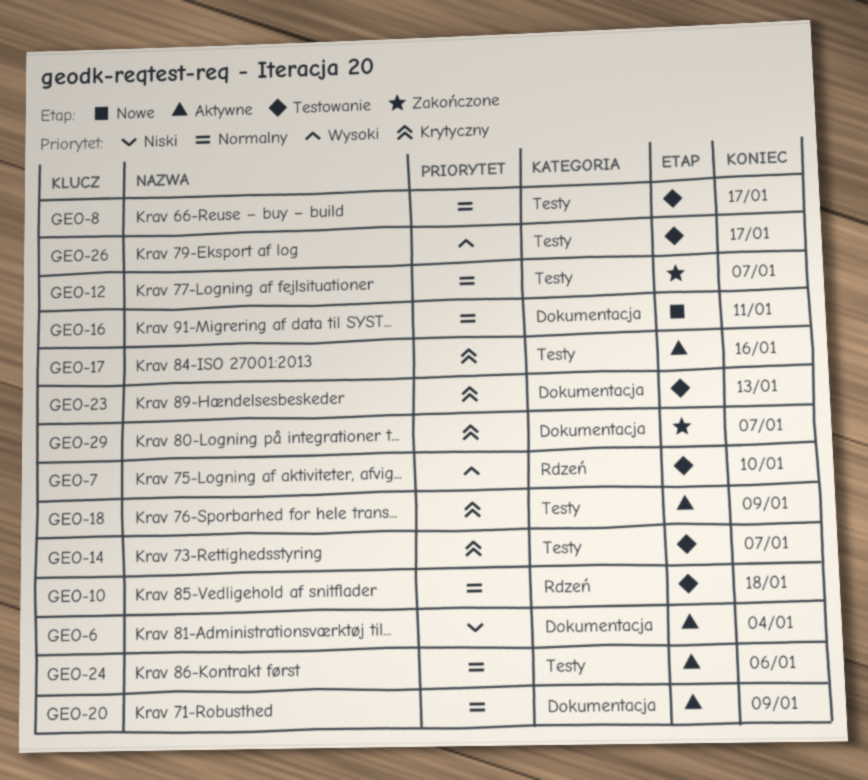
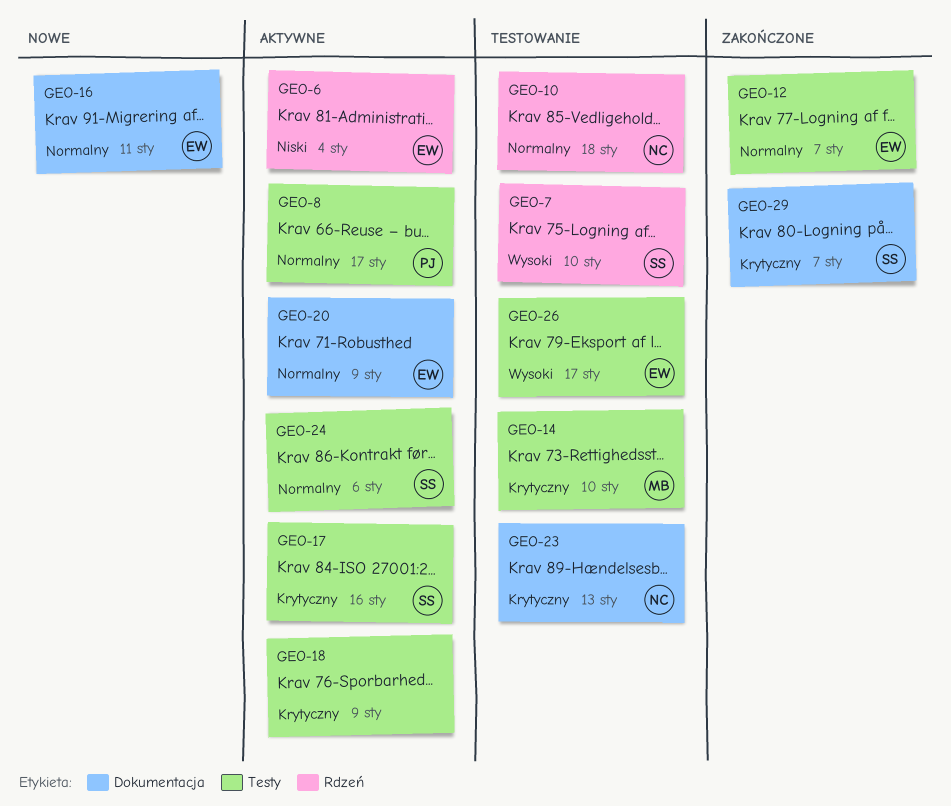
GEO-6, label: Dokumentacja -> Rdzeń
GEO-8, status: Testowanie -> Aktywne
GEO-14, due: Jan 7 -> Jan 10

